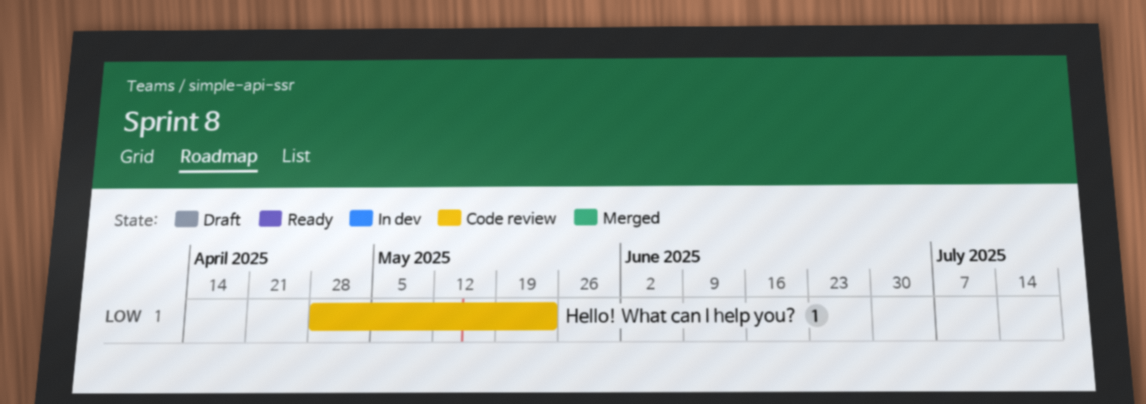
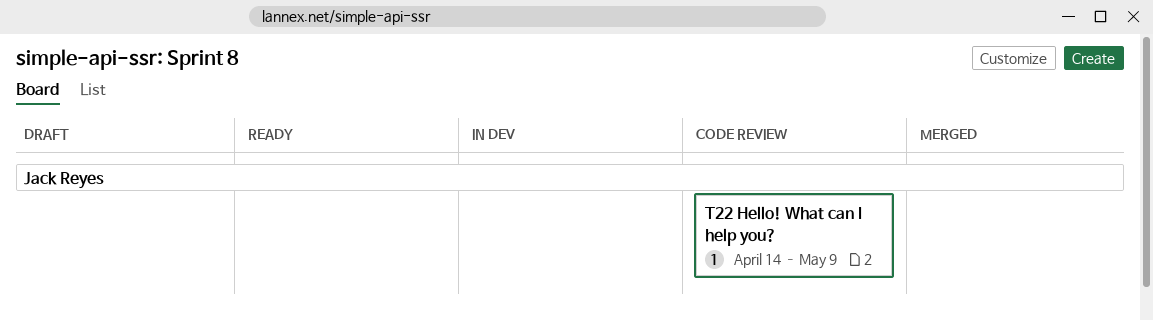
Hello! What can I help you?, start: Apr 28 -> Apr 14
Hello! What can I help you?, due: May 23 -> May 9

